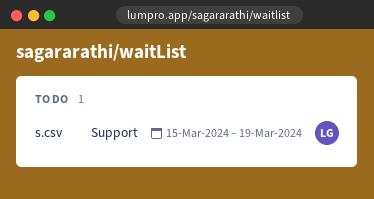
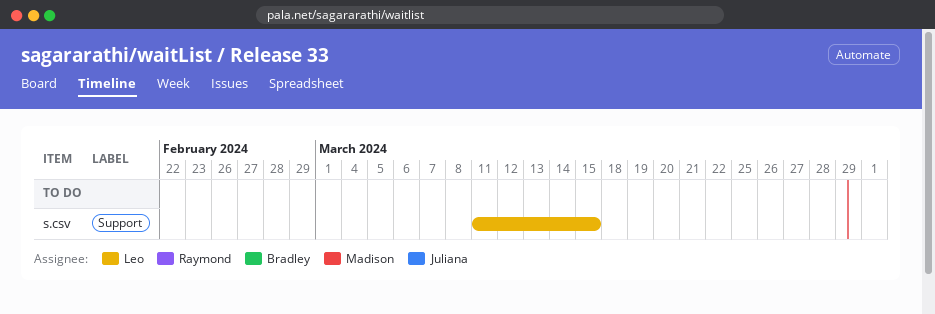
s.csv, start: Mar 15 -> Mar 11
s.csv, due: Mar 19 -> Mar 15

